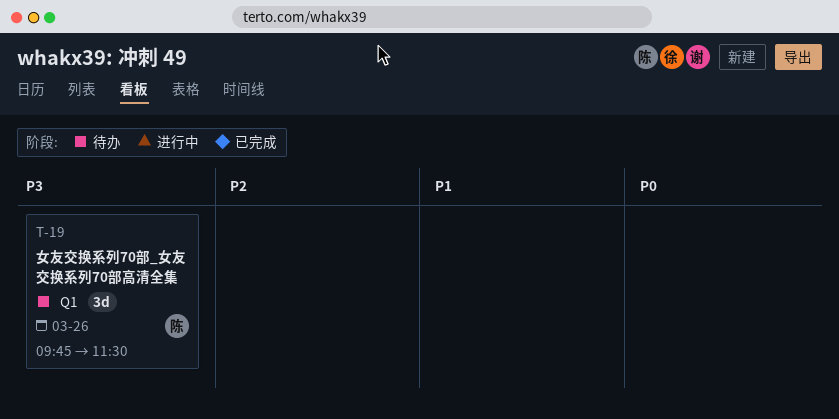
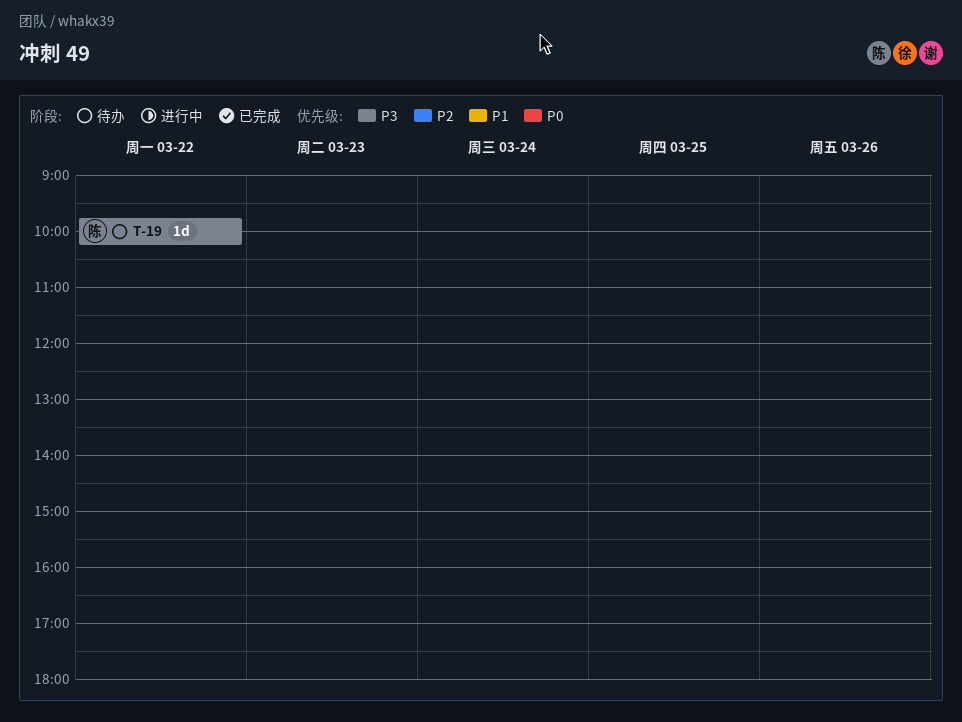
T-19, estimate: 3d -> 1d
T-19, day: Mar 26 -> Mar 22
T-19, ends: 11:30 -> 10:15

